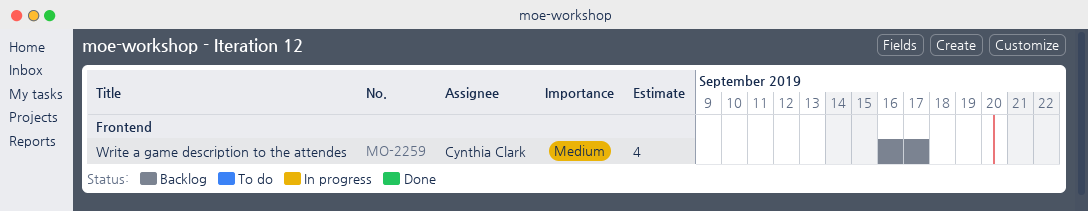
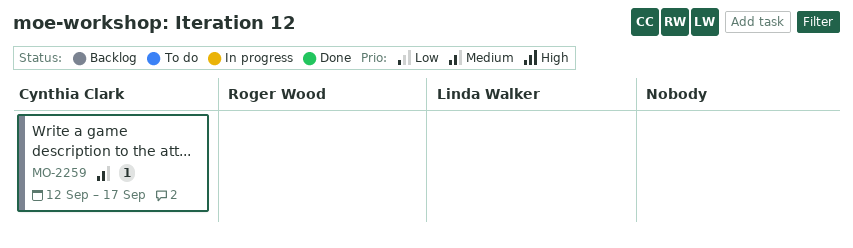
MO-2259, estimate: 4 -> 1
MO-2259, start: Sep 16 -> Sep 12

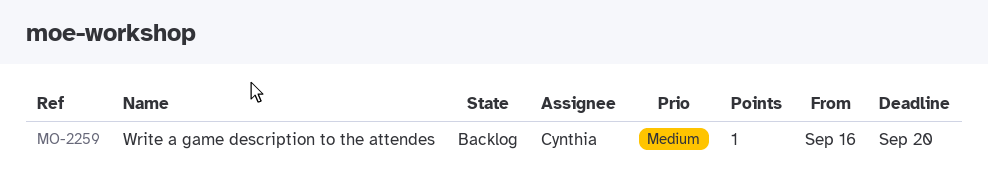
MO-2259, start: Sep 12 -> Sep 16
MO-2259, due: Sep 17 -> Sep 20

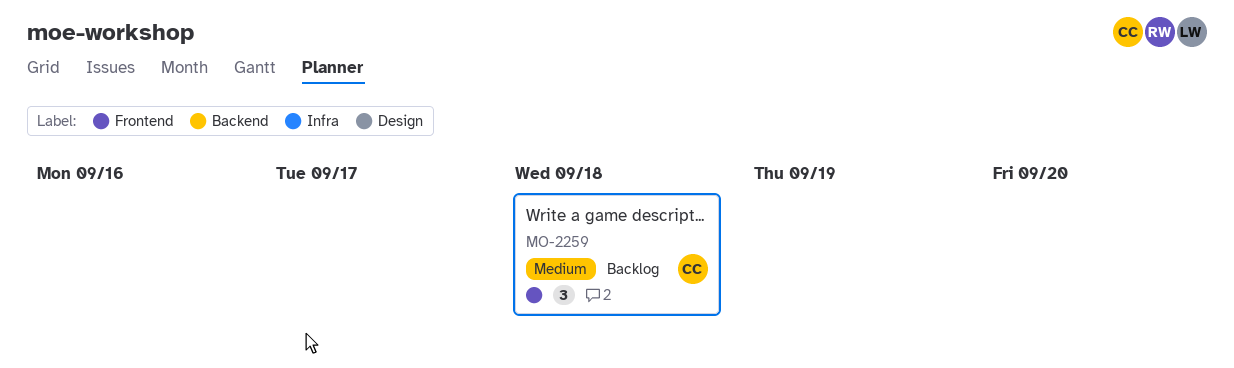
MO-2259, estimate: 1 -> 3
MO-2259, due: Sep 20 -> Sep 18

